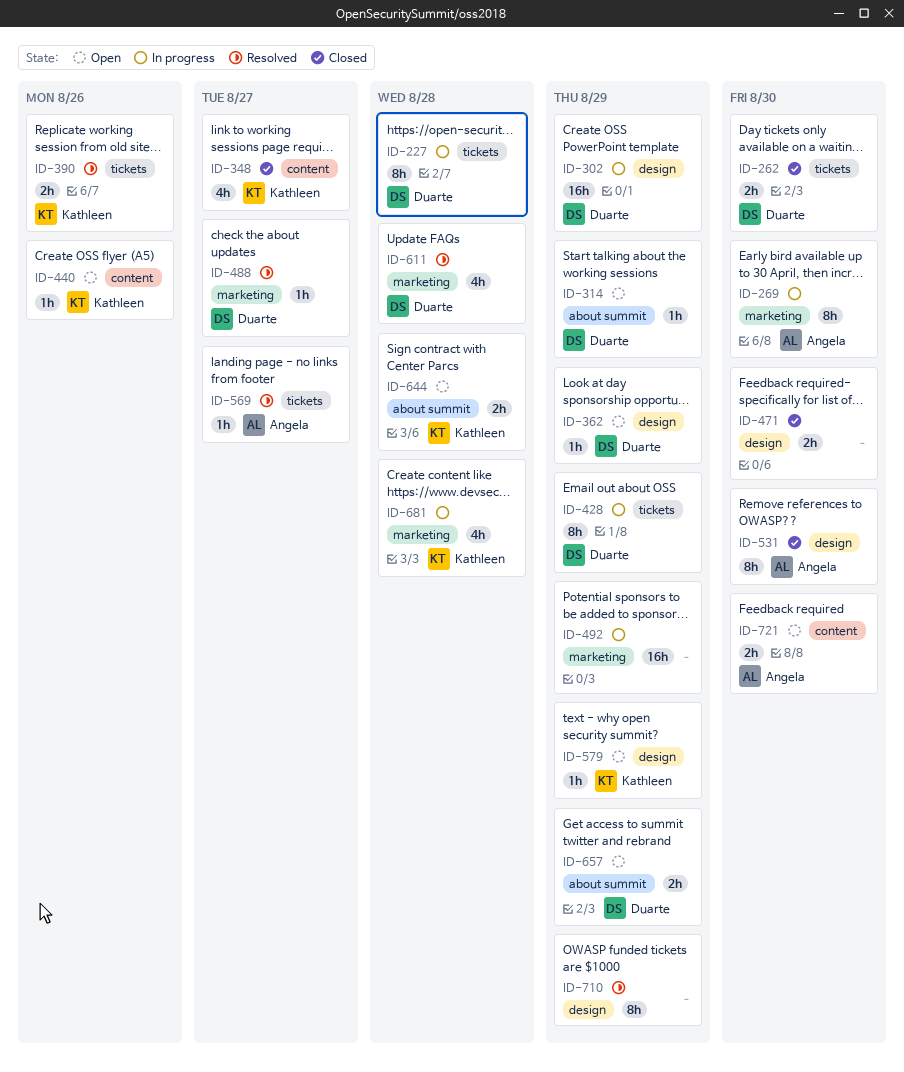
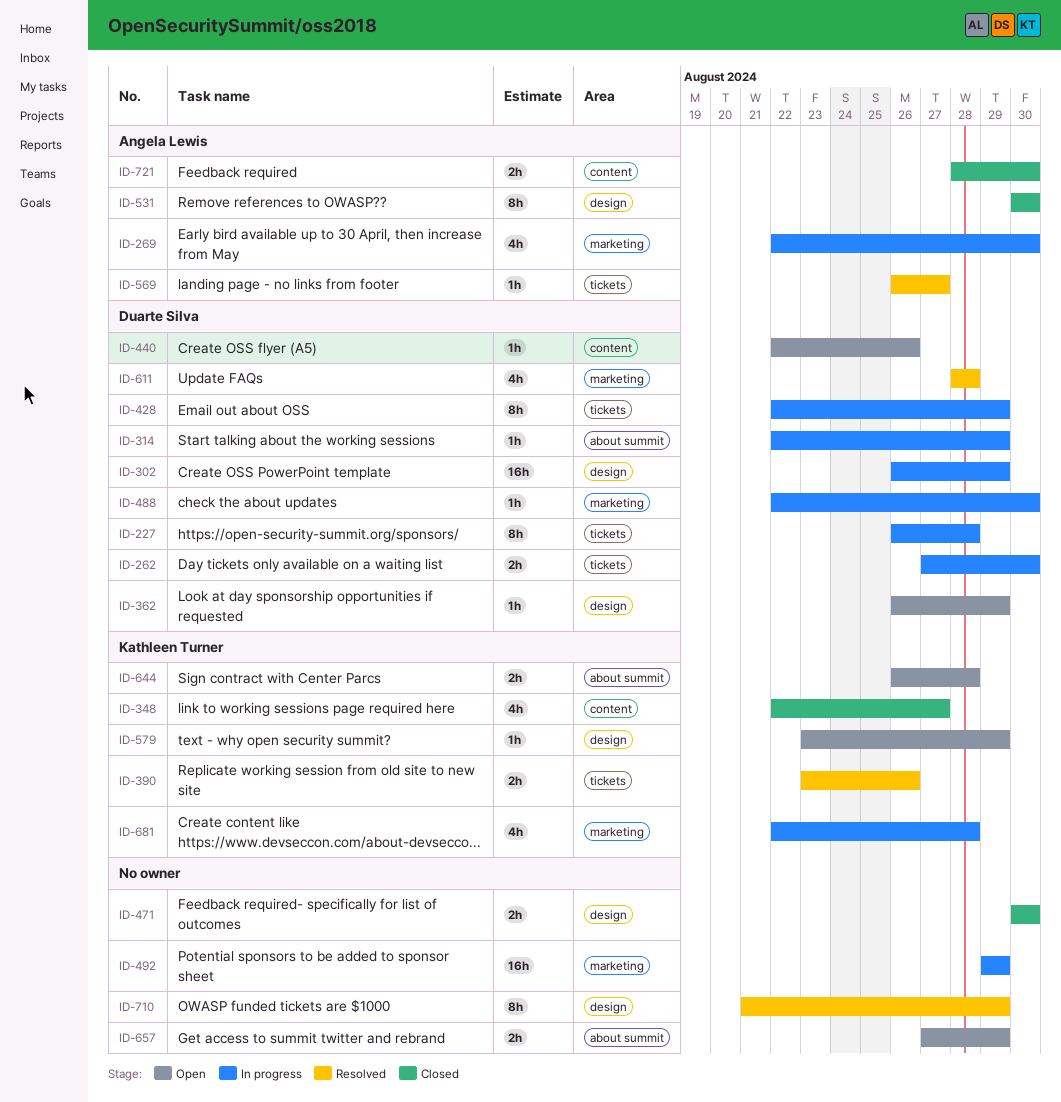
ID-262, status: Closed -> In progress
ID-269, estimate: 8h -> 4h
ID-314, status: Open -> In progress
ID-440, owner: Kathleen Turner -> Duarte Silva
ID-488, status: Resolved -> In progress
ID-488, due: Aug 27 -> Aug 30
ID-657, owner: Duarte Silva -> none
ID-721, status: Open -> Closed

